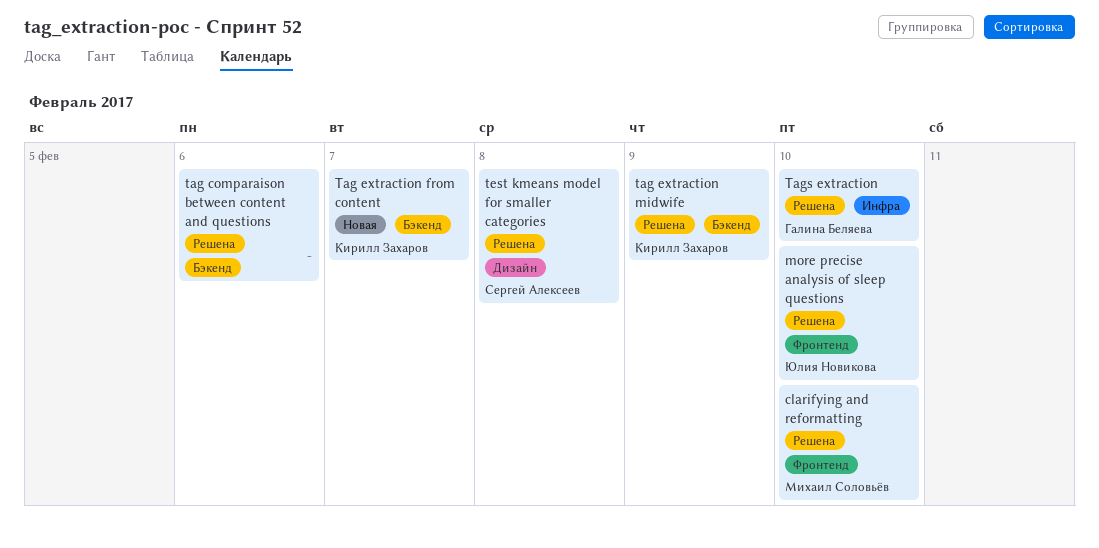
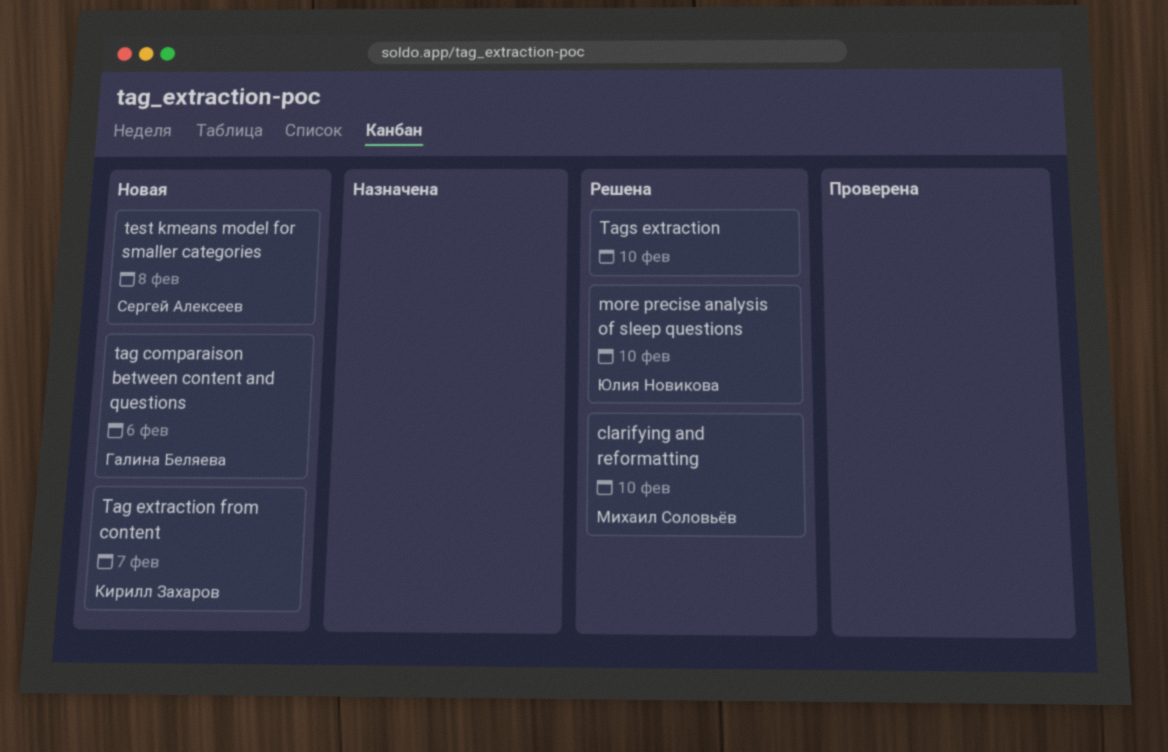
tag comparaison between content and questions, status: Решена -> Новая
tag comparaison between content and questions, owner: none -> Галина Беляева
tag extraction midwife: present -> none
Tags extraction, owner: Галина Беляева -> none
test kmeans model for smaller categories, status: Решена -> Новая

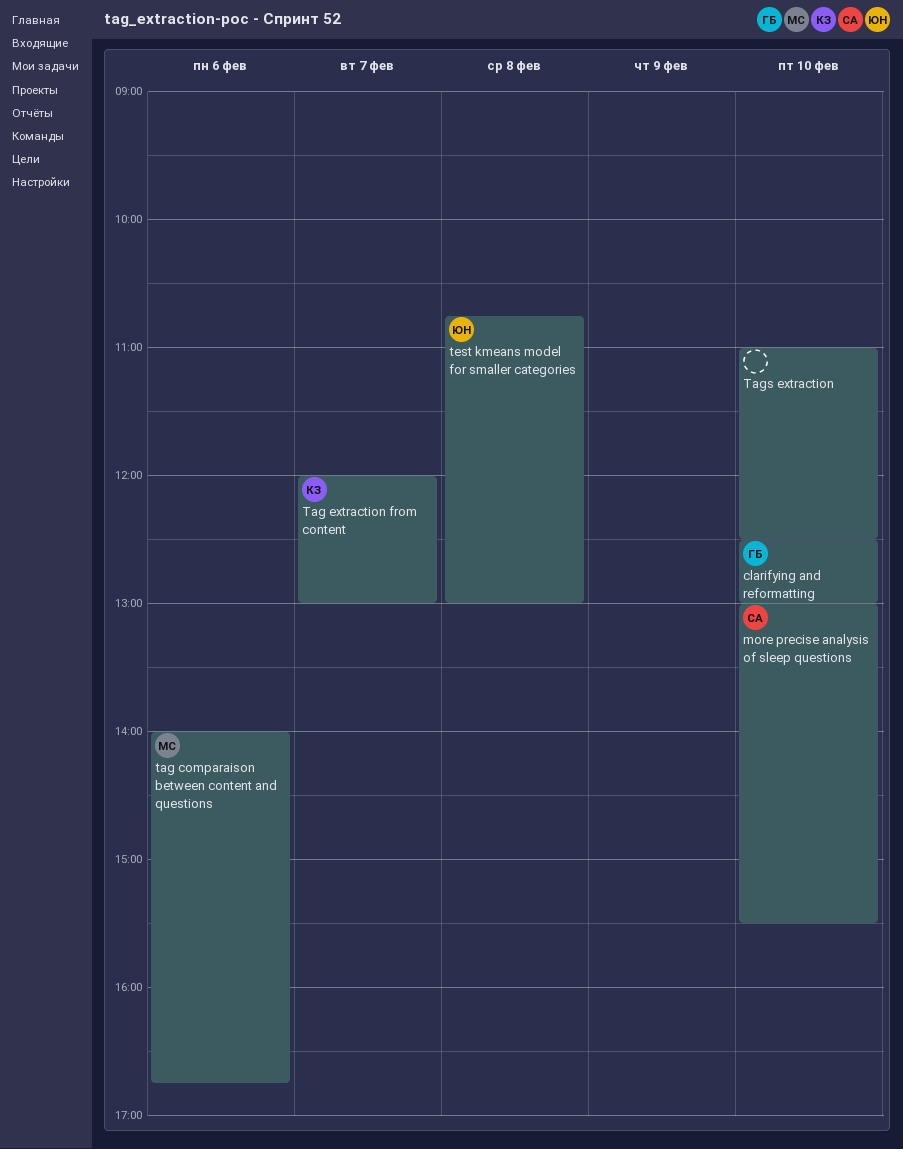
clarifying and reformatting, owner: Михаил Соловьёв -> Галина Беляева
more precise analysis of sleep questions, owner: Юлия Новикова -> Сергей Алексеев
tag comparaison between content and questions, owner: Галина Беляева -> Михаил Соловьёв
test kmeans model for smaller categories, owner: Сергей Алексеев -> Юлия Новикова

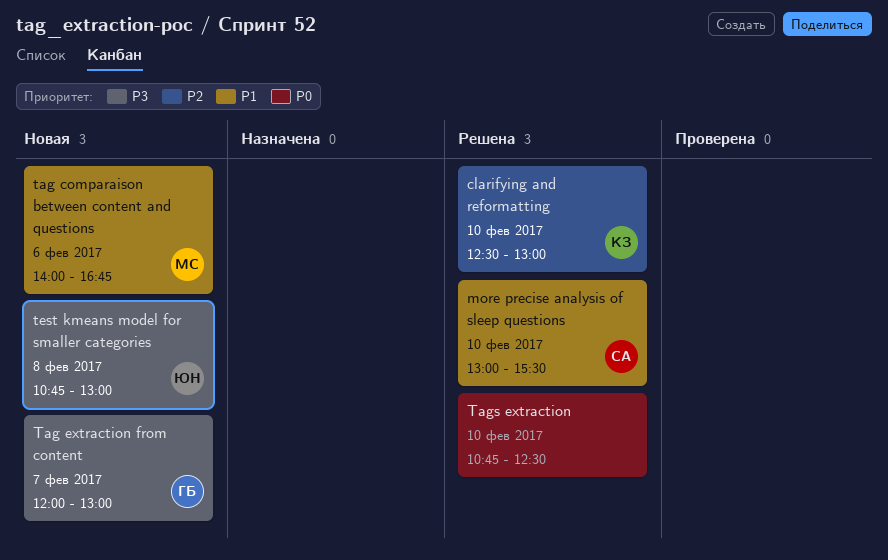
clarifying and reformatting, owner: ГБ -> КЗ
Tag extraction from content, owner: КЗ -> ГБ
Tags extraction, begins: 11:00 -> 10:45

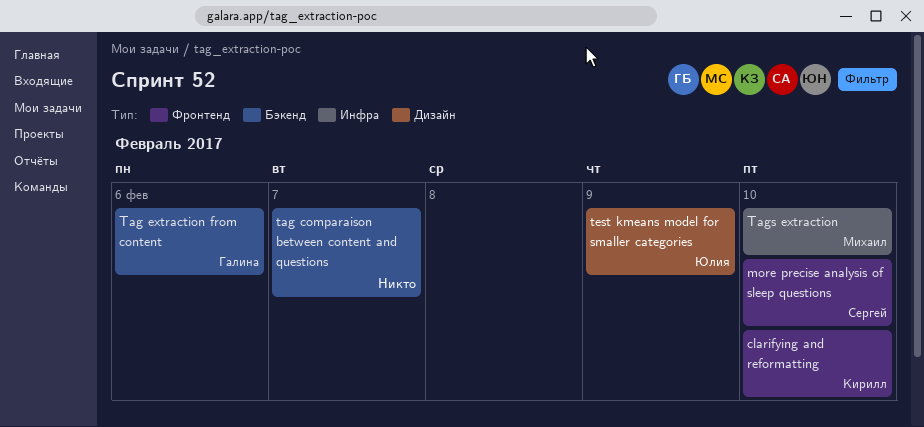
tag comparaison between content and questions, owner: Михаил -> none
tag comparaison between content and questions, day: Feb 6 -> Feb 7
Tag extraction from content, day: Feb 7 -> Feb 6
Tags extraction, owner: none -> Михаил
test kmeans model for smaller categories, day: Feb 8 -> Feb 9

